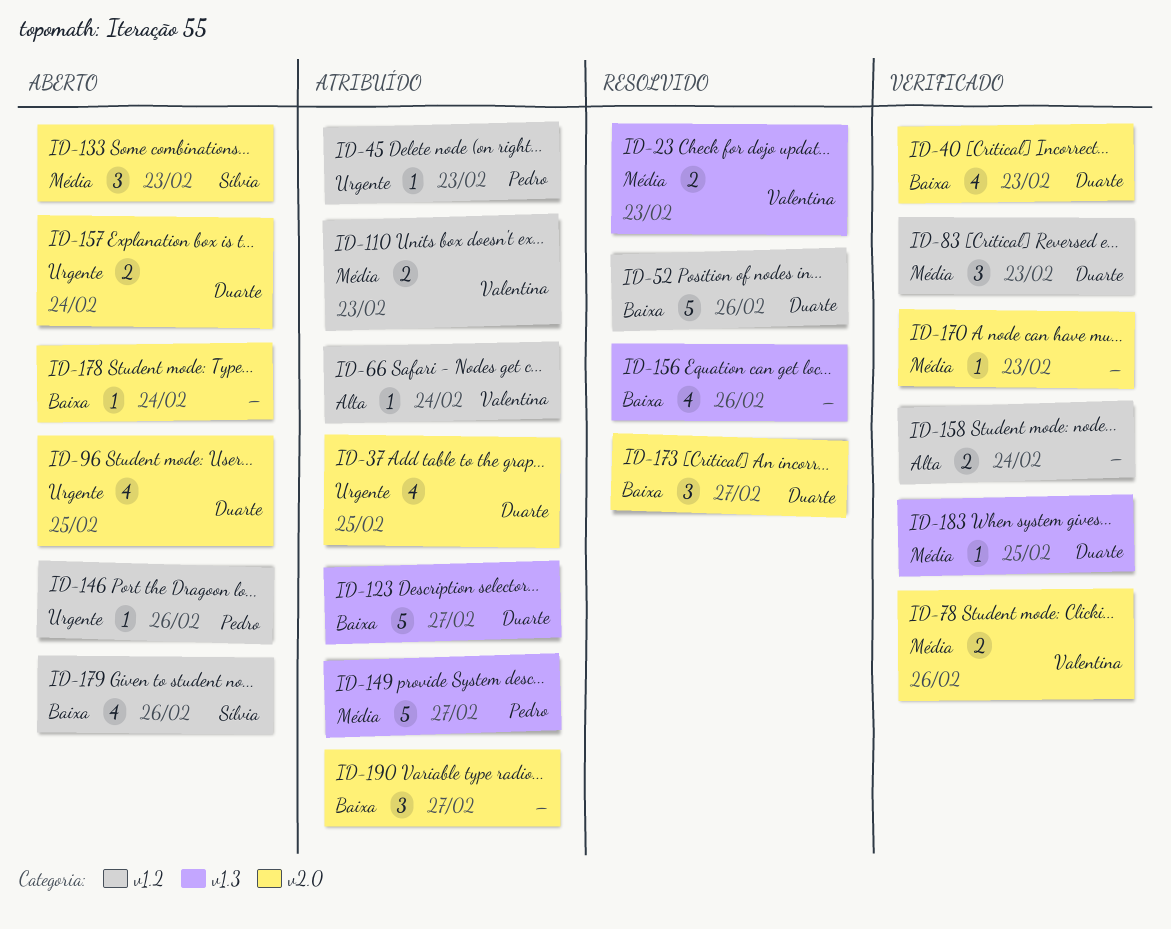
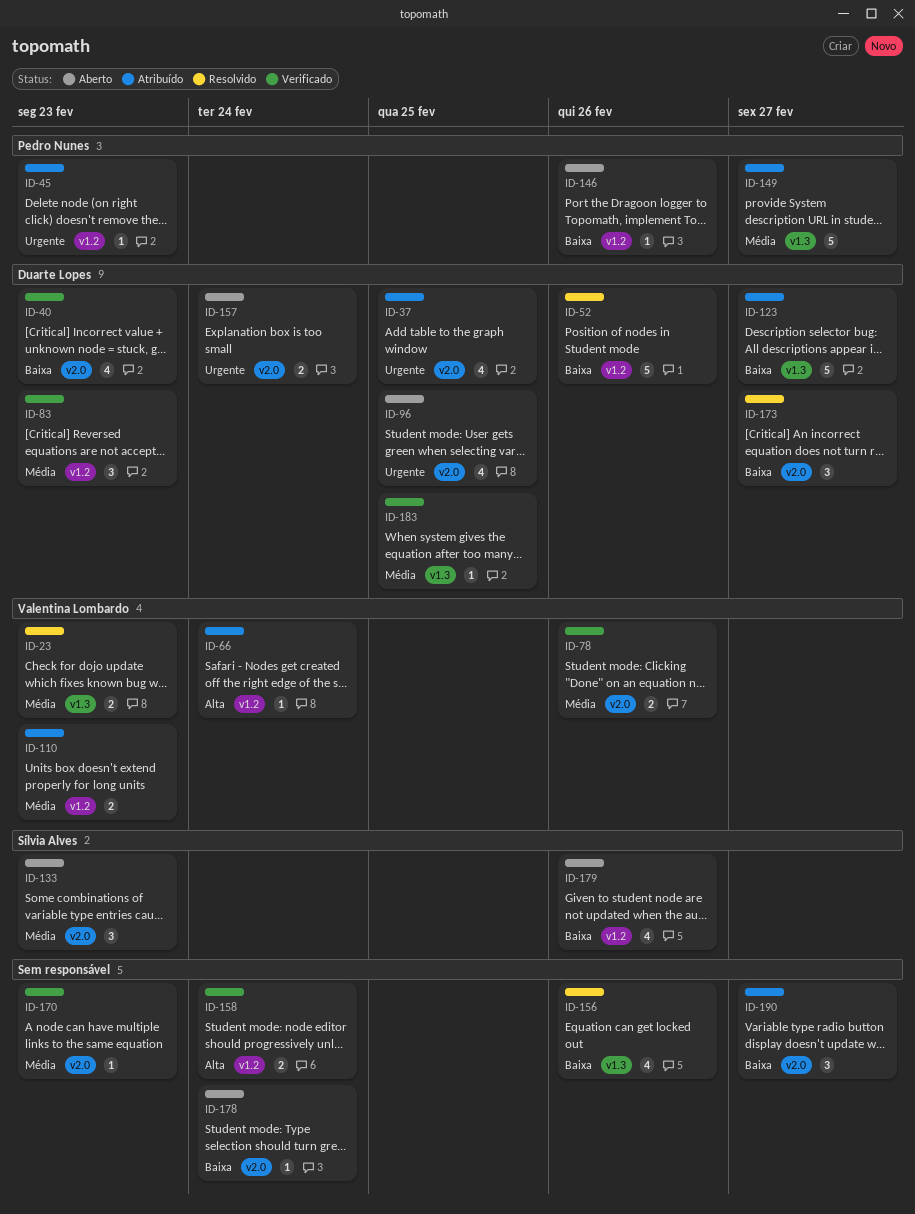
ID-146, priority: Urgente -> Baixa

